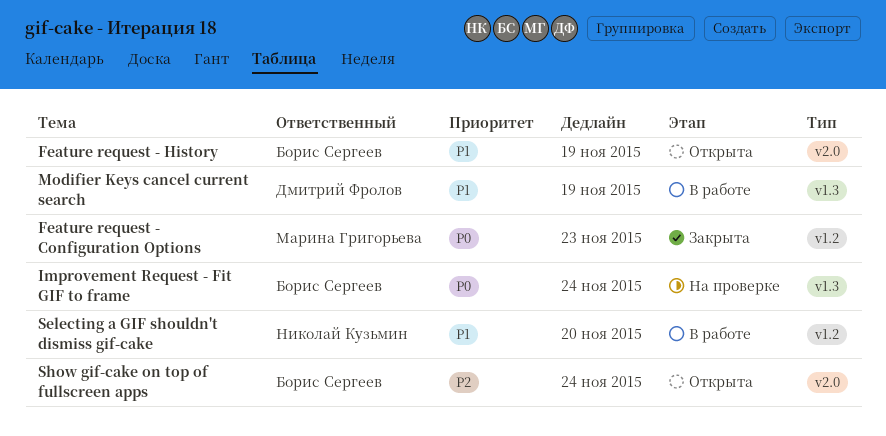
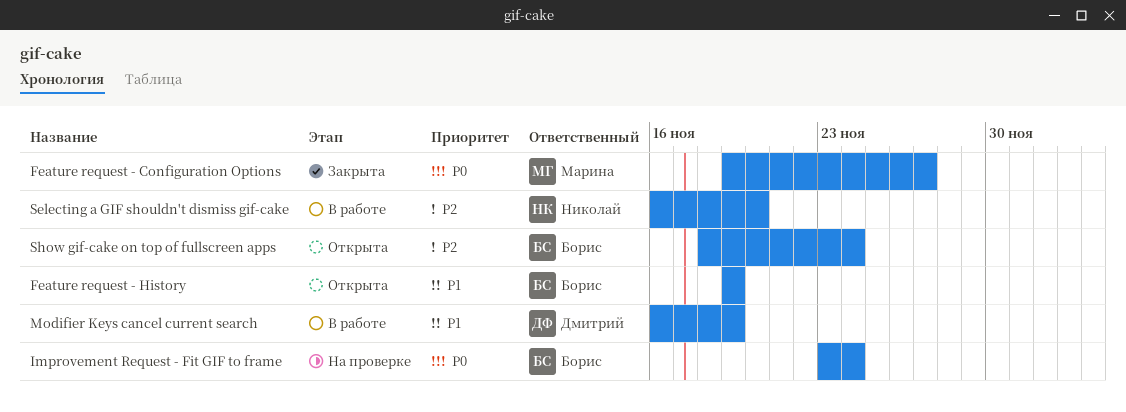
Feature request - Configuration Options, due: Nov 23 -> Nov 27
Selecting a GIF shouldn't dismiss gif-cake, priority: P1 -> P2

